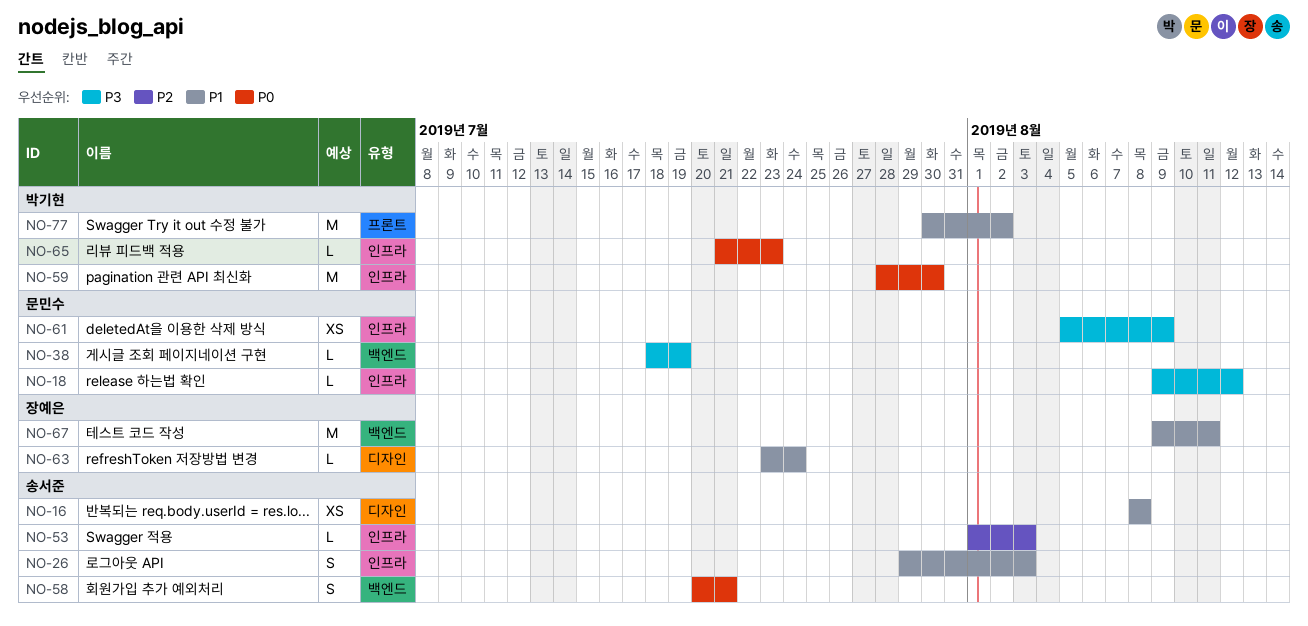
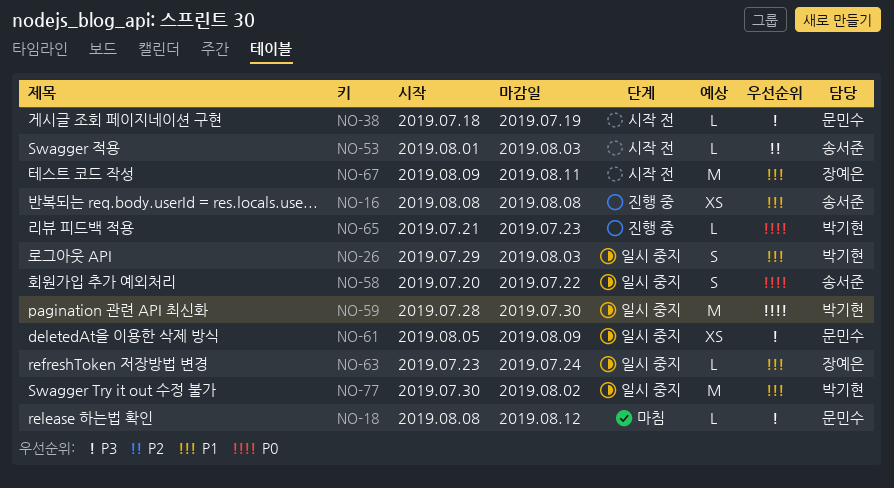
NO-18, start: Aug 9 -> Aug 8
NO-26, owner: 송서준 -> 박기현
NO-58, due: Jul 21 -> Jul 22

